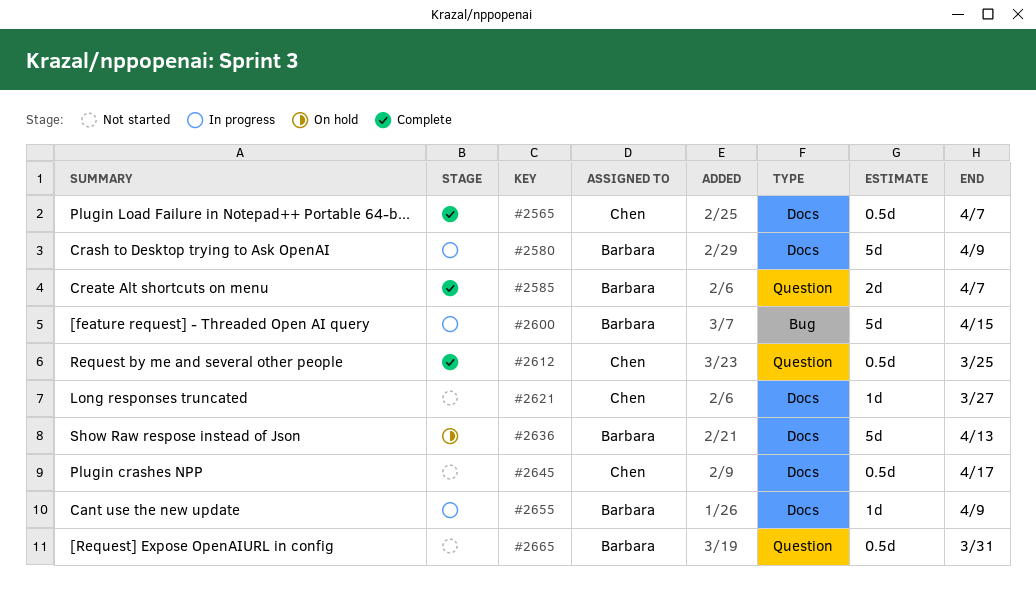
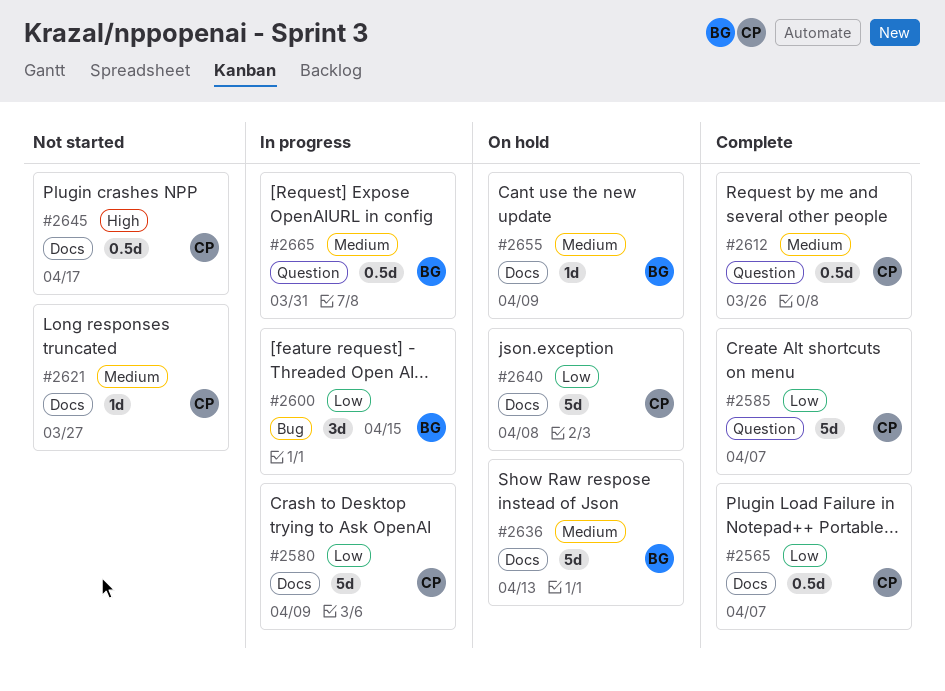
#2580, owner: Barbara -> Chen
#2585, owner: Barbara -> Chen
#2585, estimate: 2d -> 5d
#2600, estimate: 5d -> 3d
#2612, due: Mar 25 -> Mar 26
#2640: none -> present
#2655, status: In progress -> On hold
#2665, status: Not started -> In progress

